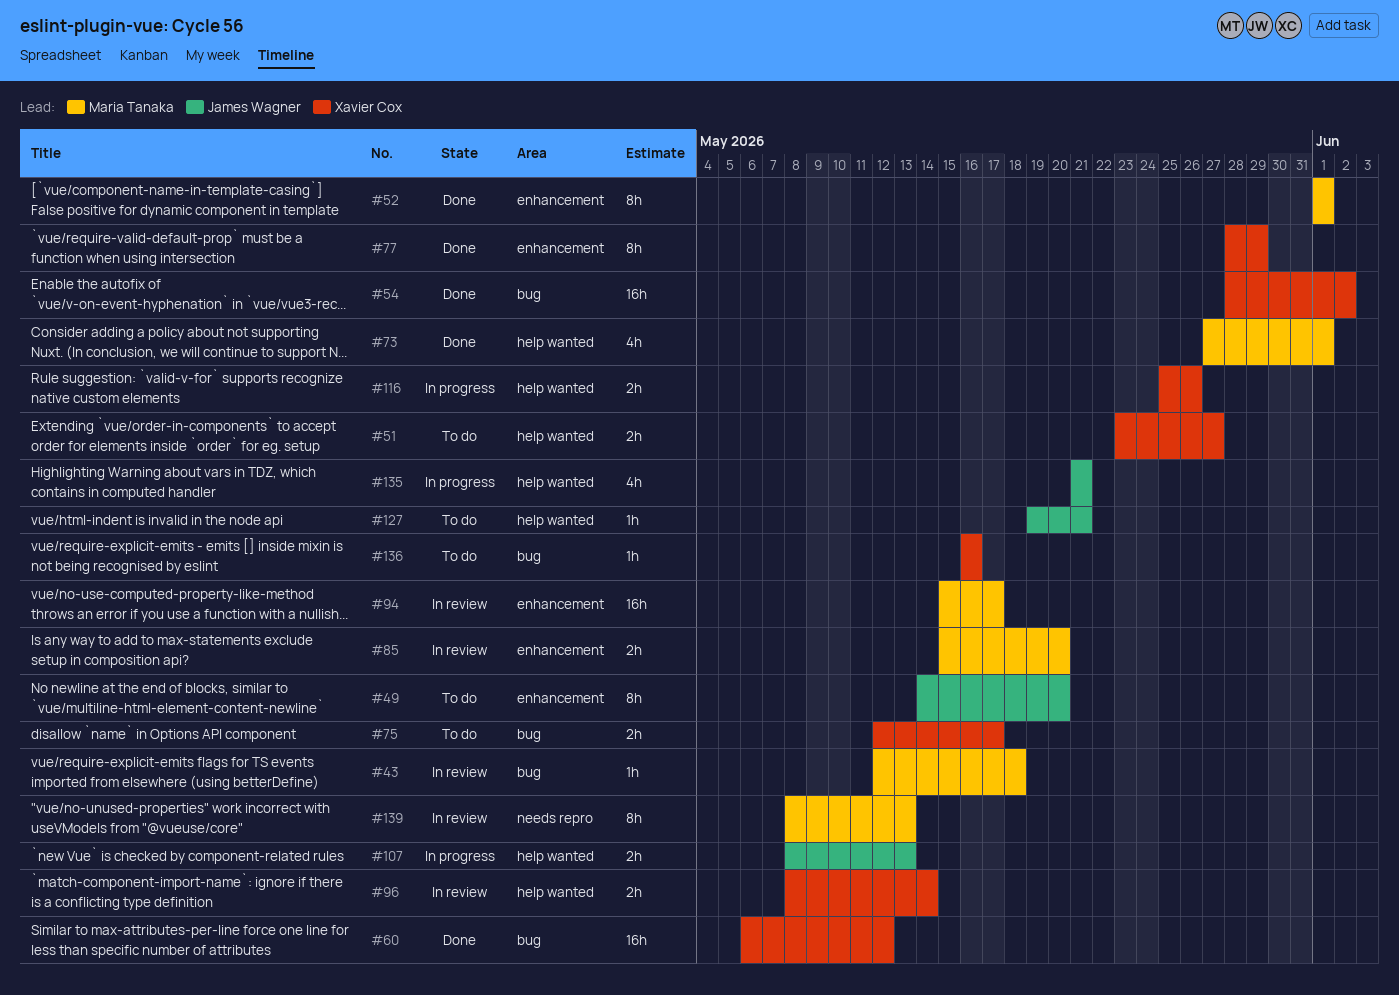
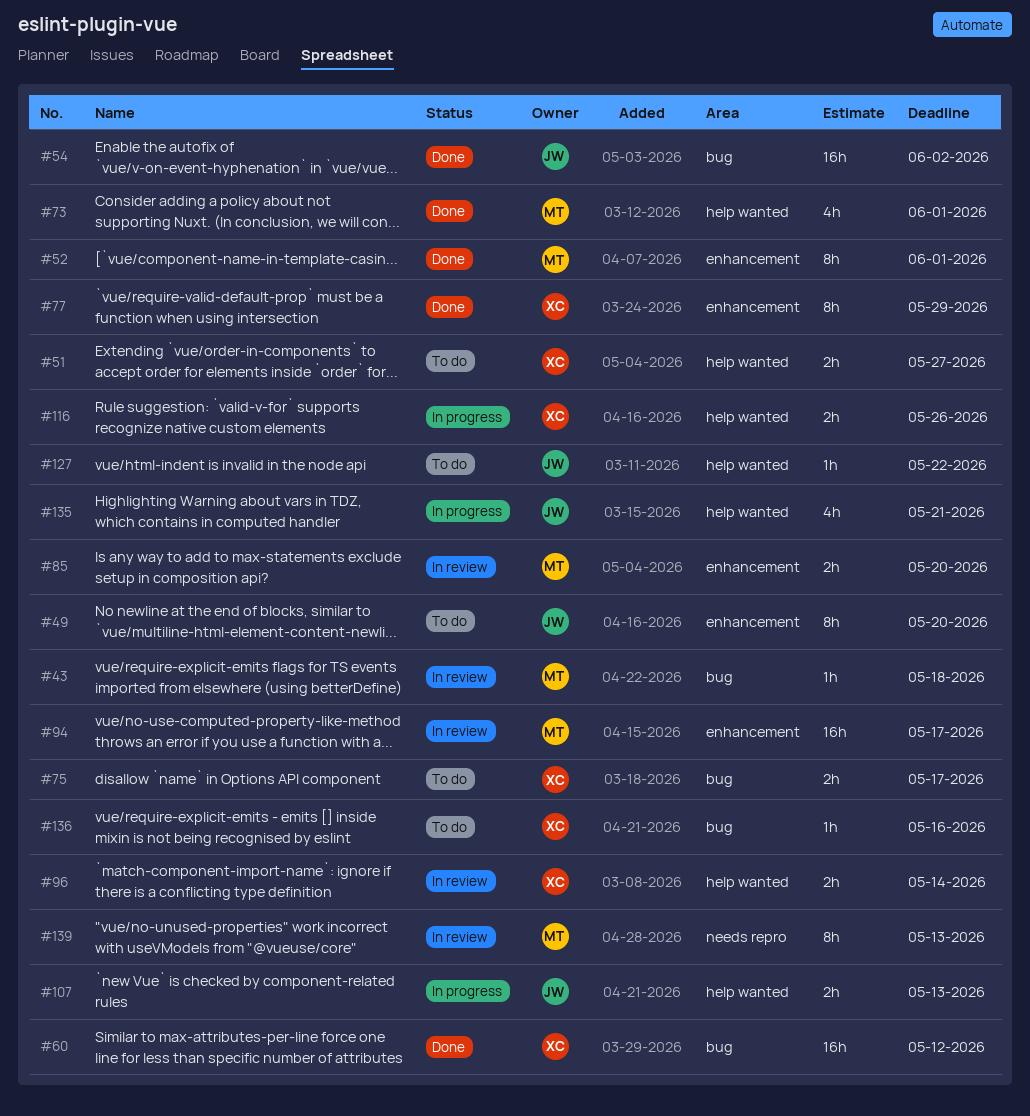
#54, owner: Xavier Cox -> James Wagner
#127, due: May 21 -> May 22

